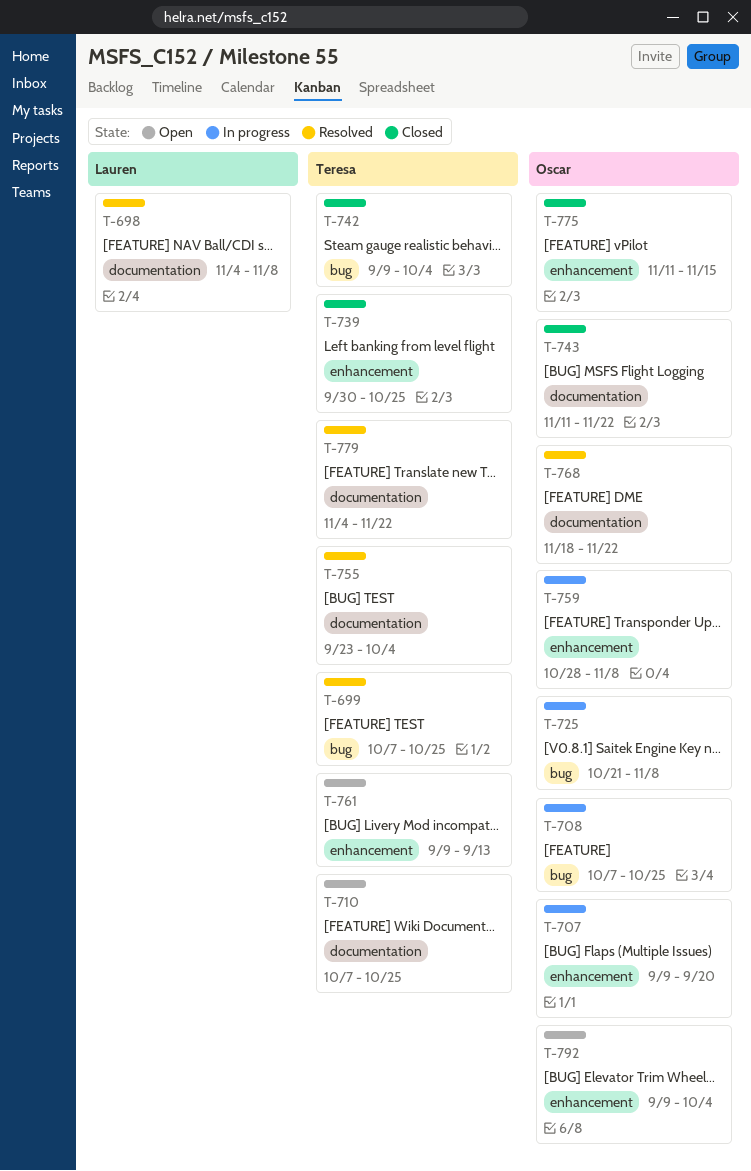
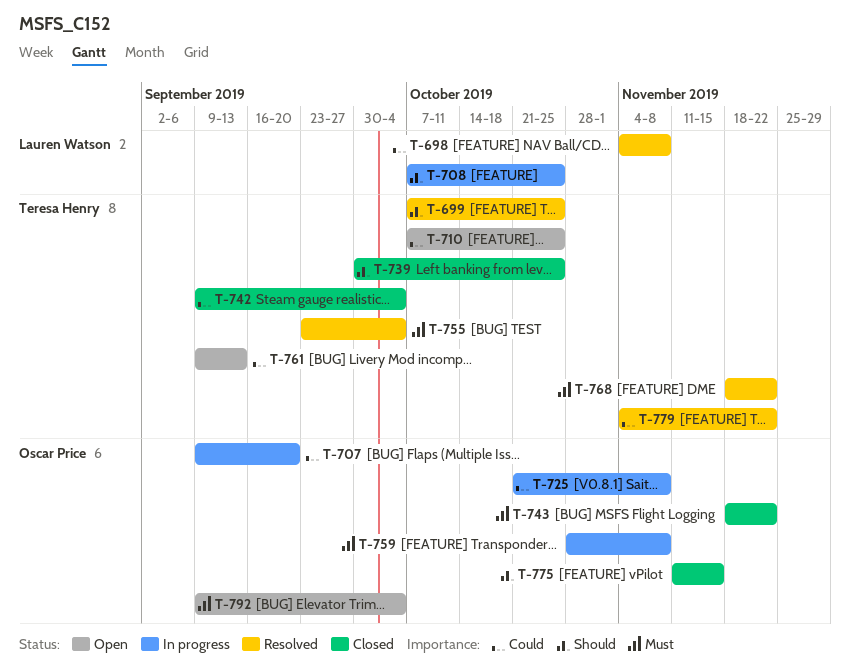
T-708, owner: Oscar Price -> Lauren Watson
T-743, start: Nov 11 -> Nov 18
T-768, owner: Oscar Price -> Teresa Henry

